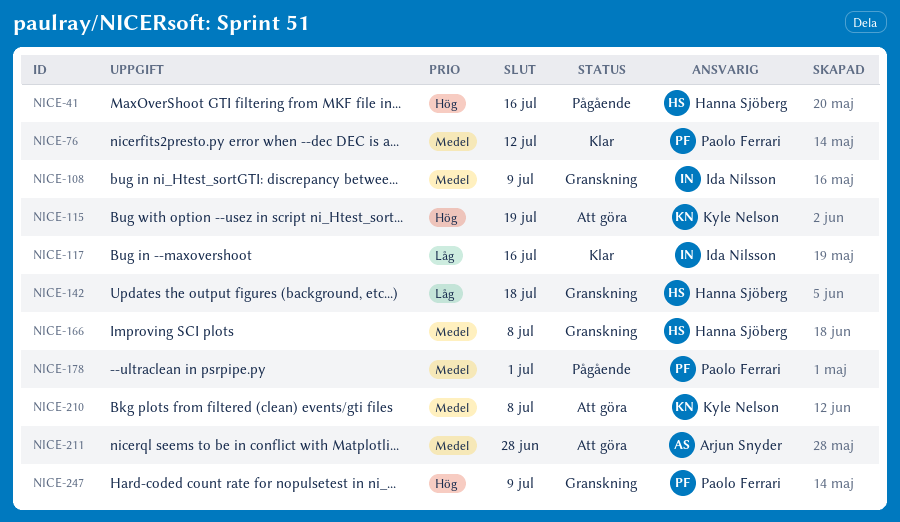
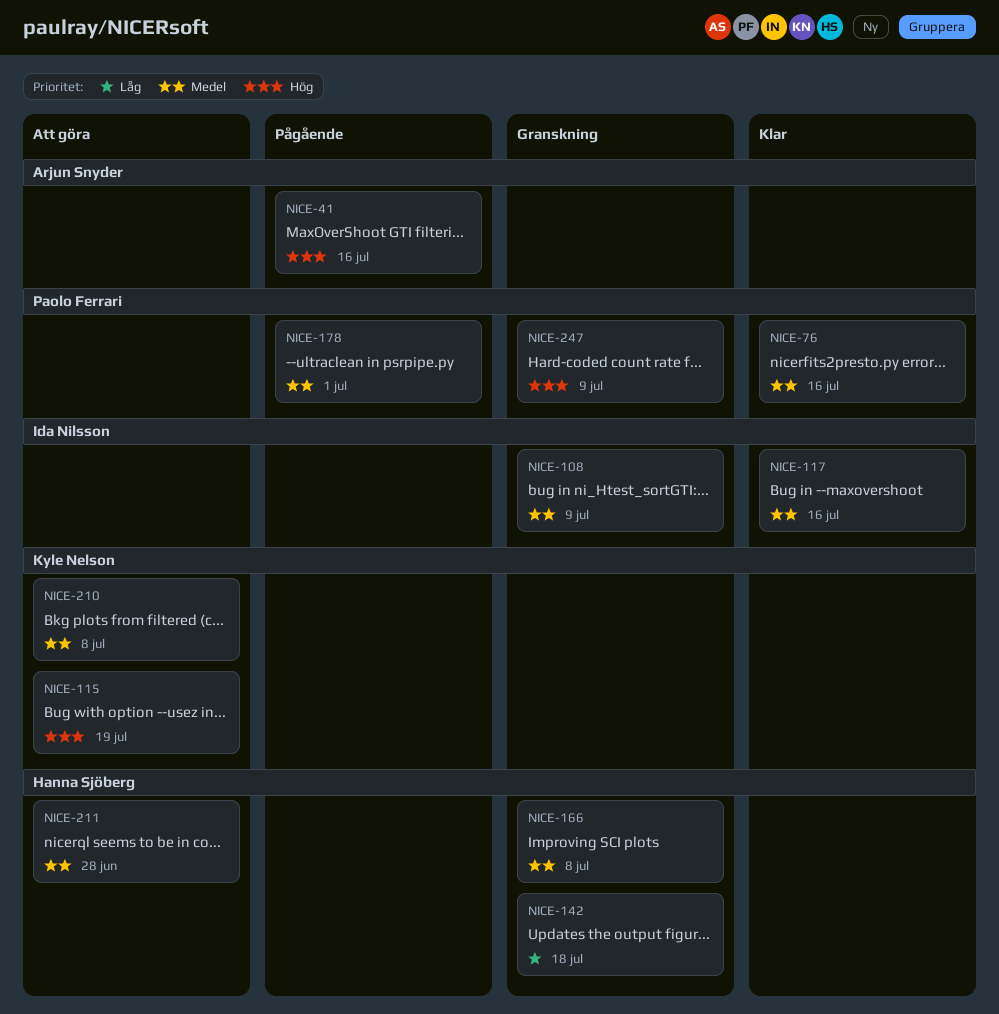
NICE-41, owner: Hanna Sjöberg -> Arjun Snyder
NICE-76, due: Jul 12 -> Jul 16
NICE-117, priority: Låg -> Medel
NICE-211, owner: Arjun Snyder -> Hanna Sjöberg

